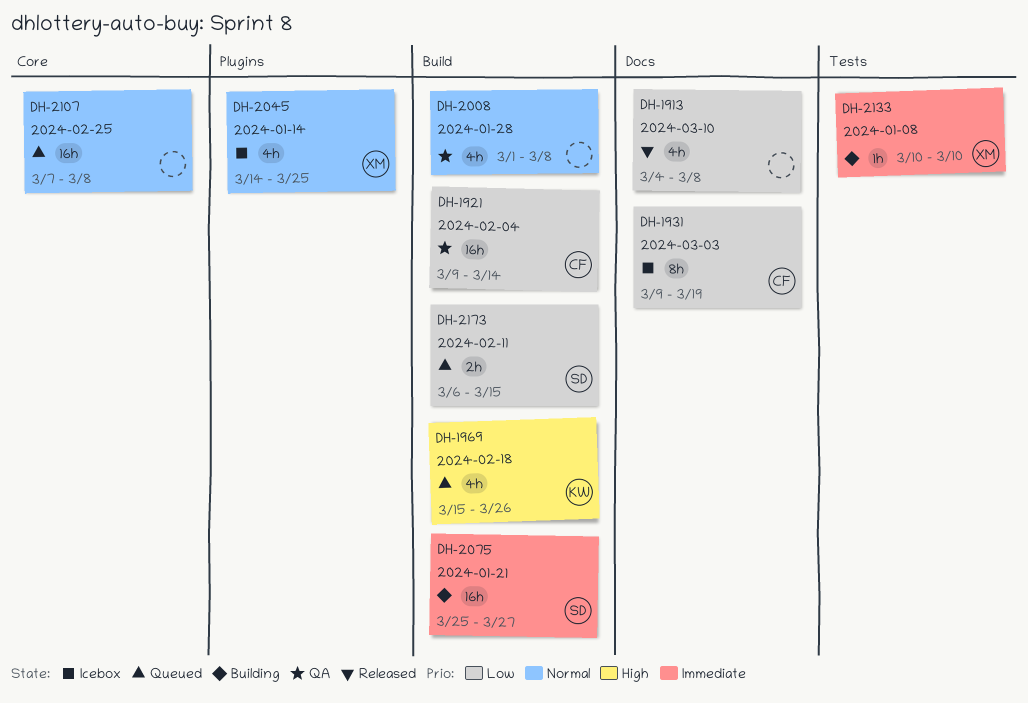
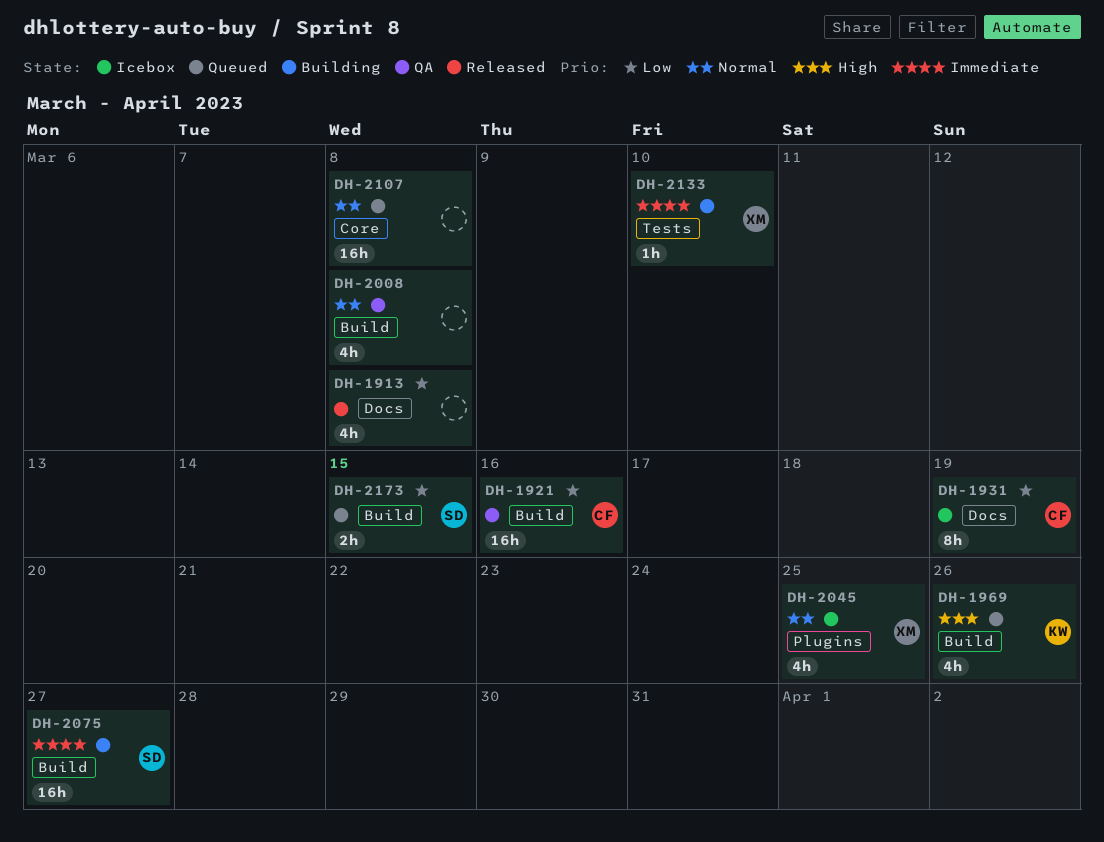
DH-1921, due: Mar 14 -> Mar 16

